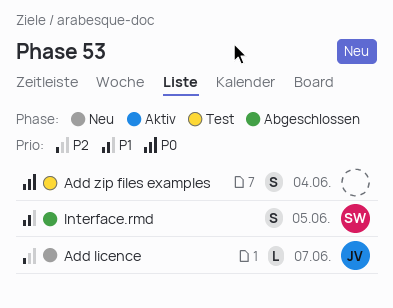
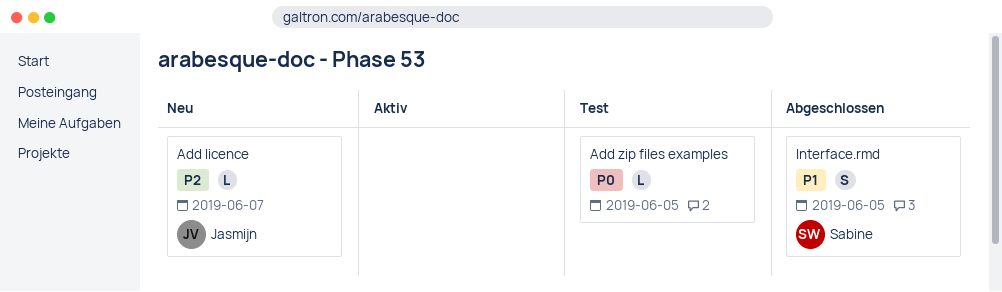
Add zip files examples, estimate: S -> L
Add zip files examples, day: Jun 4 -> Jun 5

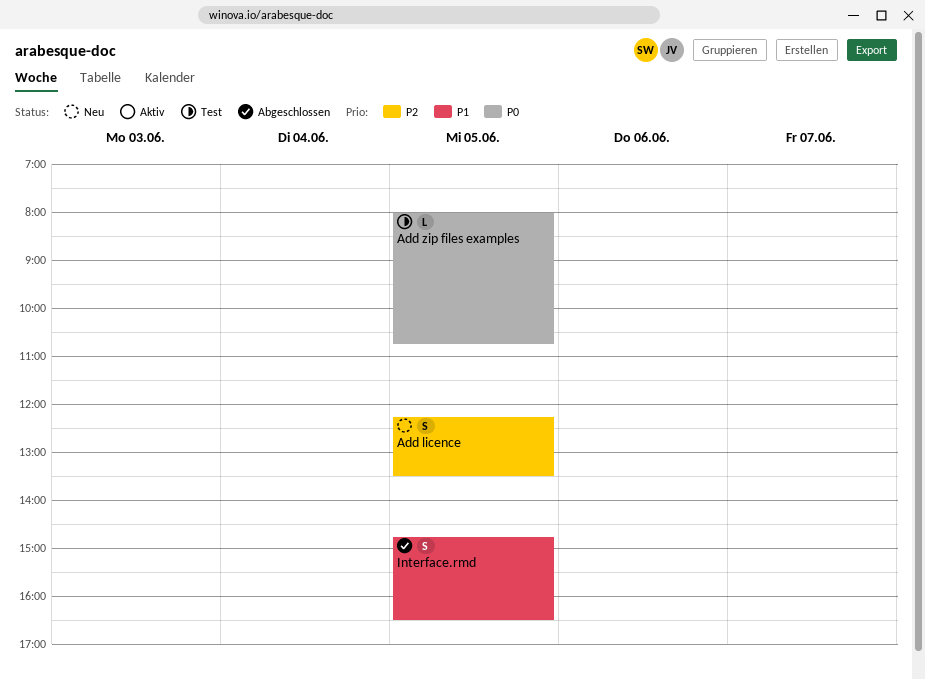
Add licence, estimate: L -> S
Add licence, day: Jun 7 -> Jun 5

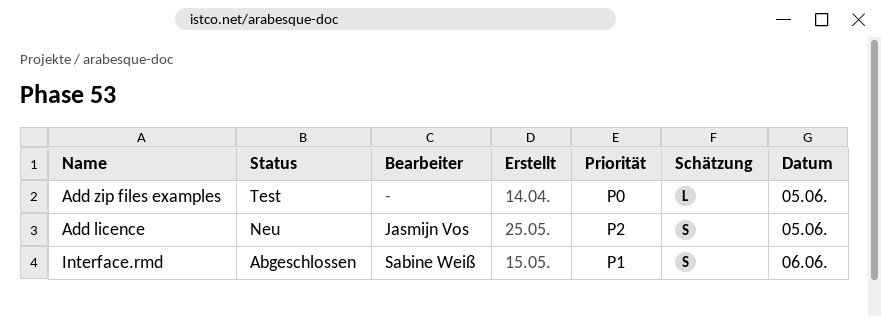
Interface.rmd, day: Jun 5 -> Jun 6

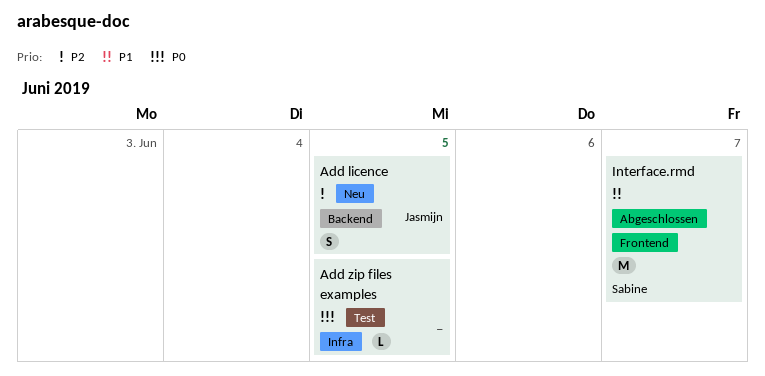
Interface.rmd, estimate: S -> M
Interface.rmd, day: Jun 6 -> Jun 7

